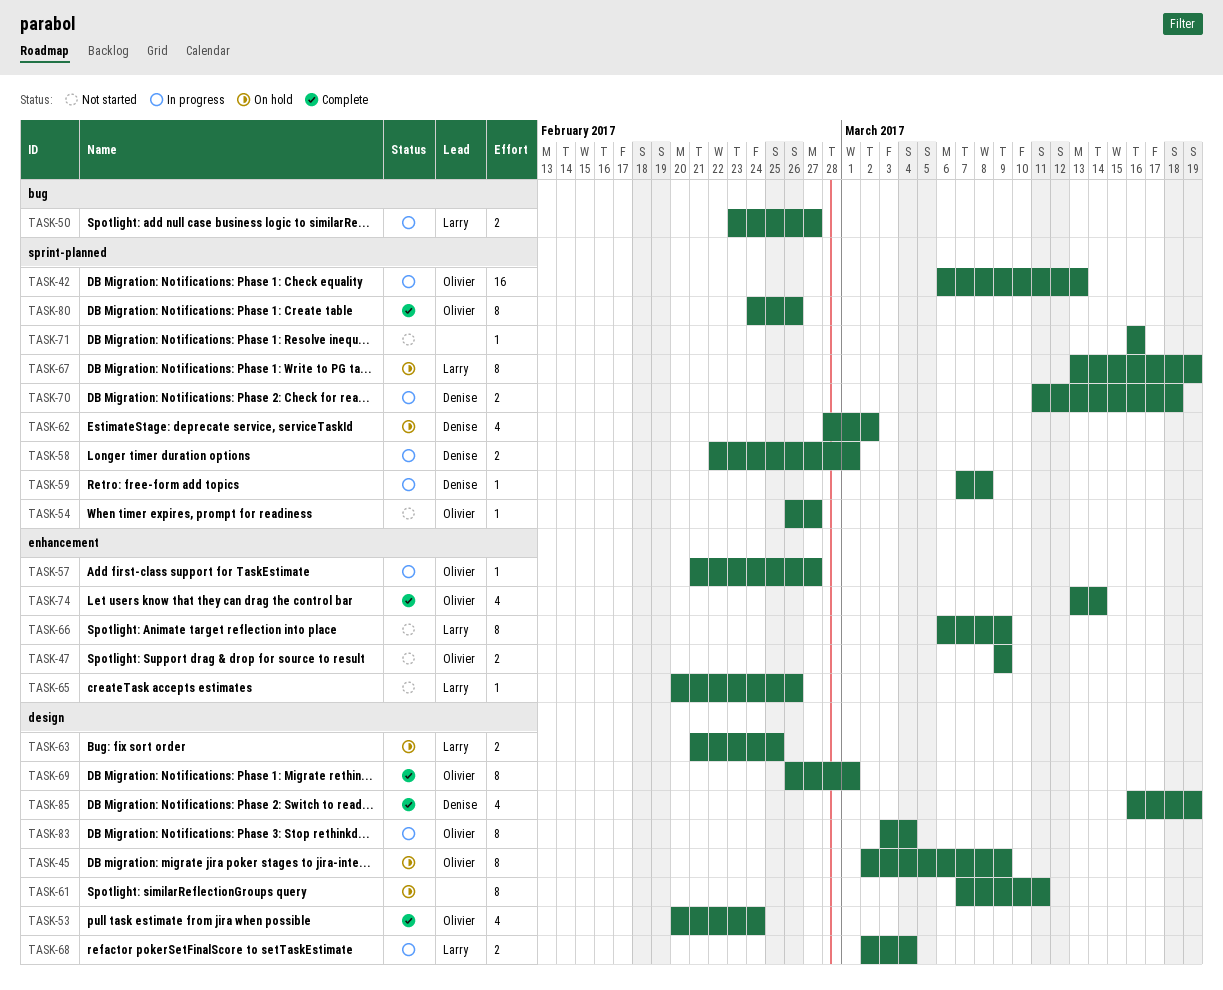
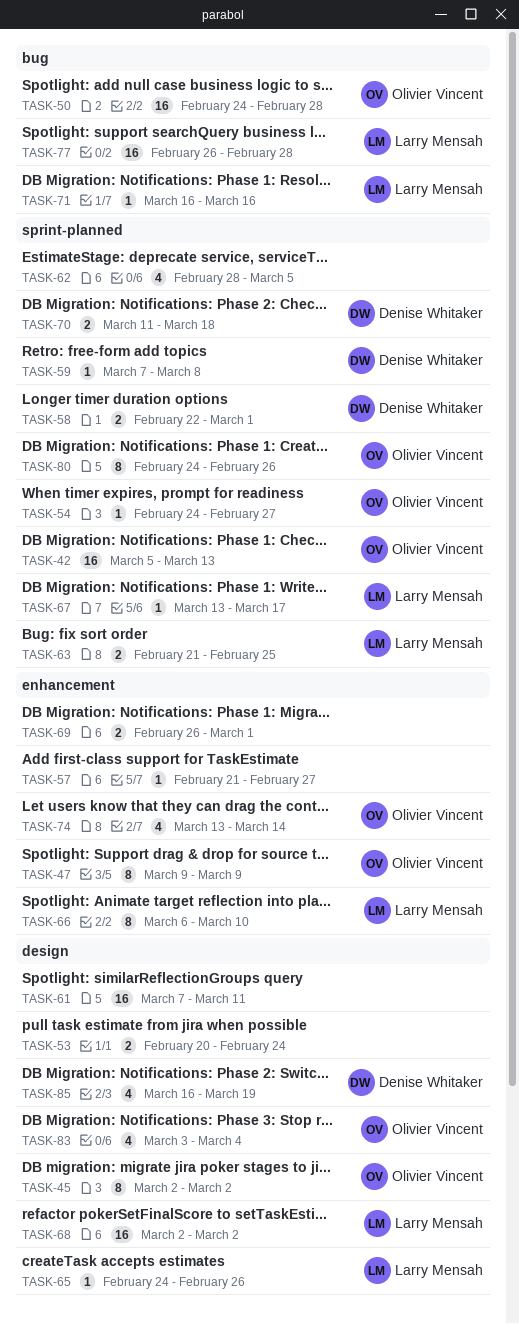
TASK-42, start: Mar 6 -> Mar 5
TASK-45, due: Mar 9 -> Mar 2
TASK-47, estimate: 2 -> 8
TASK-50, owner: Larry Mensah -> Olivier Vincent
TASK-50, estimate: 2 -> 16
TASK-50, start: Feb 23 -> Feb 24
TASK-50, due: Feb 27 -> Feb 28
TASK-53, owner: Olivier Vincent -> none
TASK-53, estimate: 4 -> 2
TASK-54, start: Feb 26 -> Feb 24
TASK-57, owner: Olivier Vincent -> none
TASK-61, estimate: 8 -> 16
TASK-62, owner: Denise Whitaker -> none
TASK-62, due: Mar 2 -> Mar 5
TASK-63, label: design -> sprint-planned
TASK-65, label: enhancement -> design
TASK-65, start: Feb 20 -> Feb 24
TASK-66, due: Mar 9 -> Mar 10
TASK-67, estimate: 8 -> 1
TASK-67, due: Mar 19 -> Mar 17
TASK-68, estimate: 2 -> 16
TASK-68, due: Mar 4 -> Mar 2
TASK-69, owner: Olivier Vincent -> none
TASK-69, label: design -> enhancement
TASK-69, estimate: 8 -> 2
TASK-71, owner: none -> Larry Mensah
TASK-71, label: sprint-planned -> bug
TASK-77: none -> present
TASK-83, estimate: 8 -> 4

